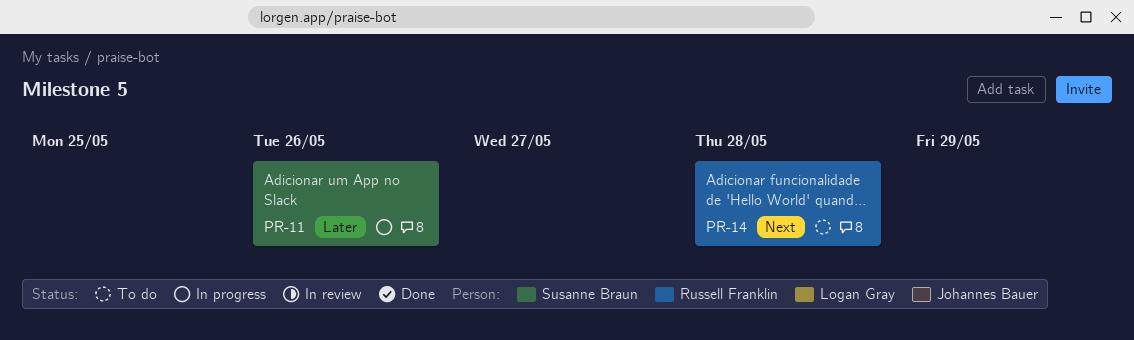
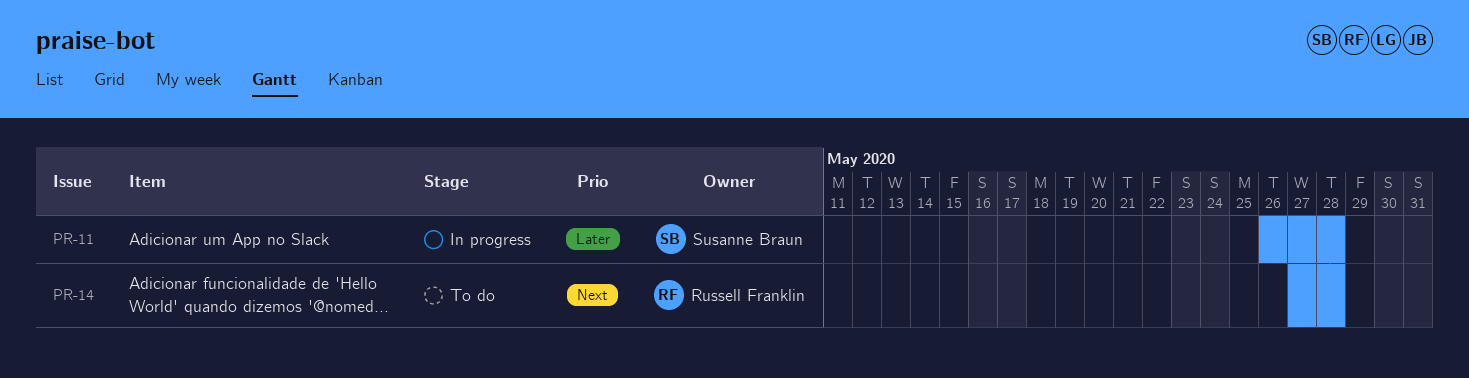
PR-11, due: May 26 -> May 28

